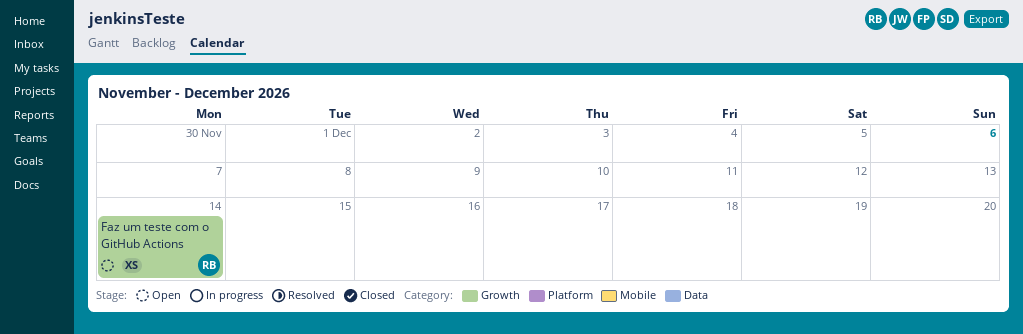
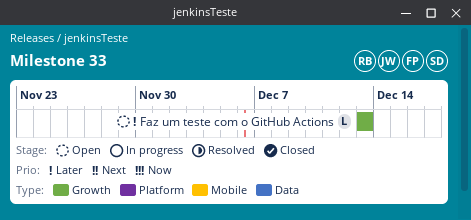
Faz um teste com o GitHub Actions, estimate: XS -> L
Faz um teste com o GitHub Actions, due: Dec 14 -> Dec 13

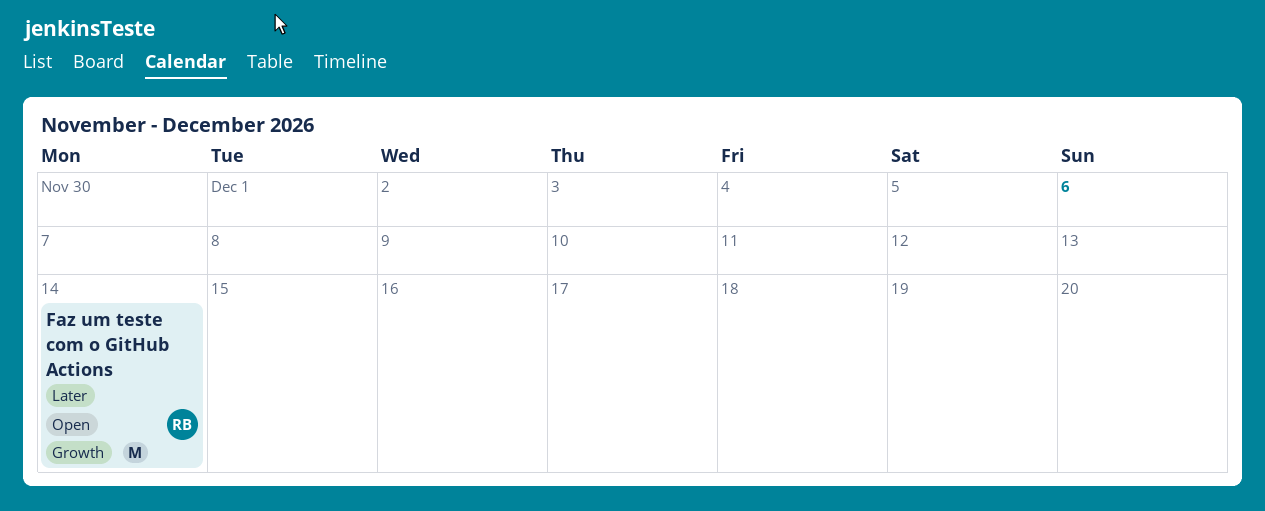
Faz um teste com o GitHub Actions, estimate: L -> M
Faz um teste com o GitHub Actions, due: Dec 13 -> Dec 14

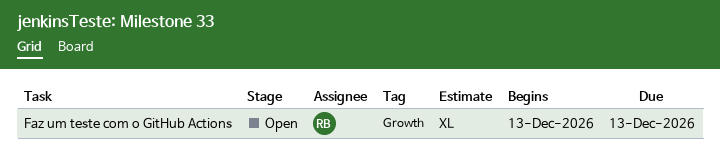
Faz um teste com o GitHub Actions, estimate: M -> XL
Faz um teste com o GitHub Actions, due: Dec 14 -> Dec 13

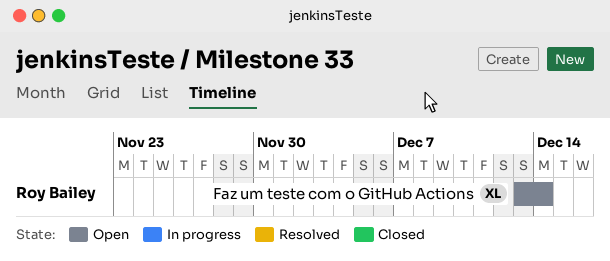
Faz um teste com o GitHub Actions, due: Dec 13 -> Dec 14

